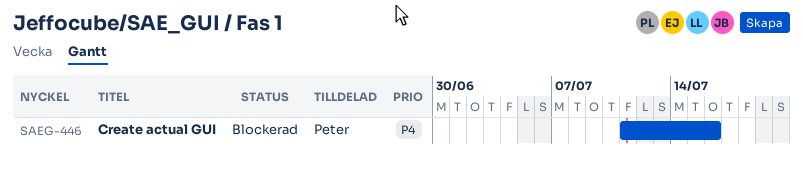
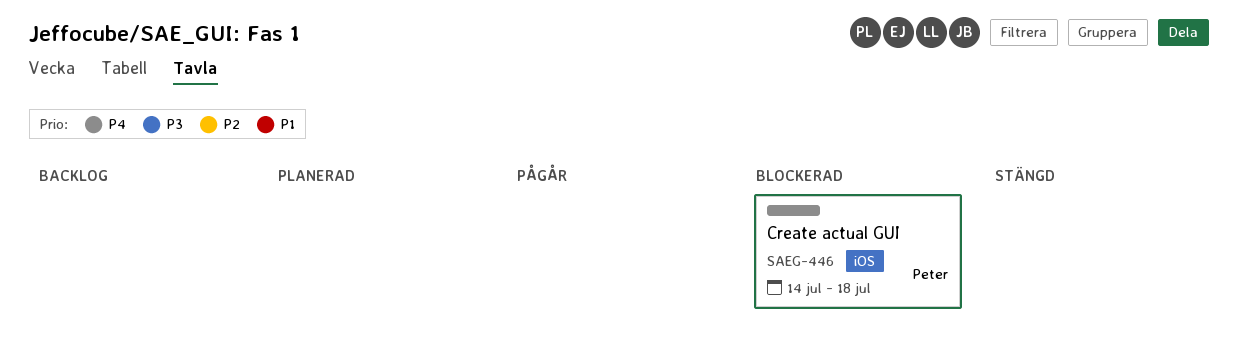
SAEG-446, start: Jul 11 -> Jul 14
SAEG-446, due: Jul 16 -> Jul 18

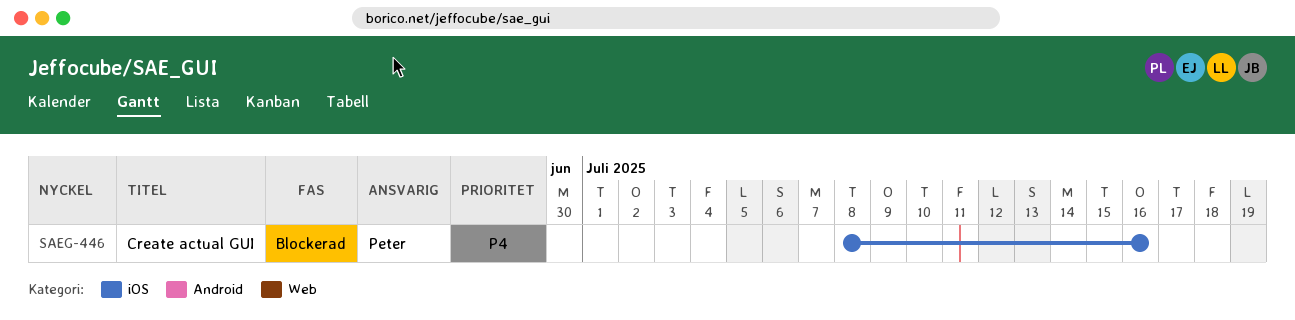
SAEG-446, start: Jul 14 -> Jul 8
SAEG-446, due: Jul 18 -> Jul 16

